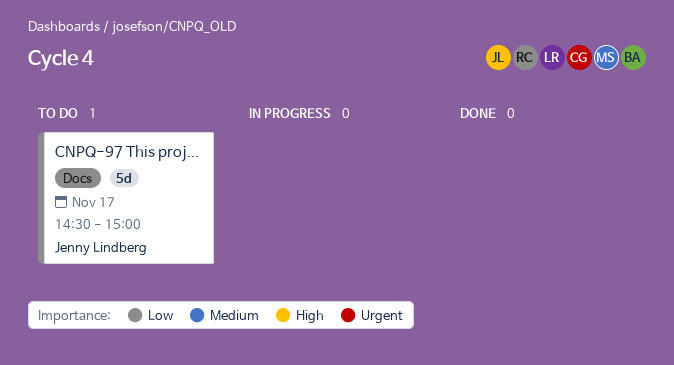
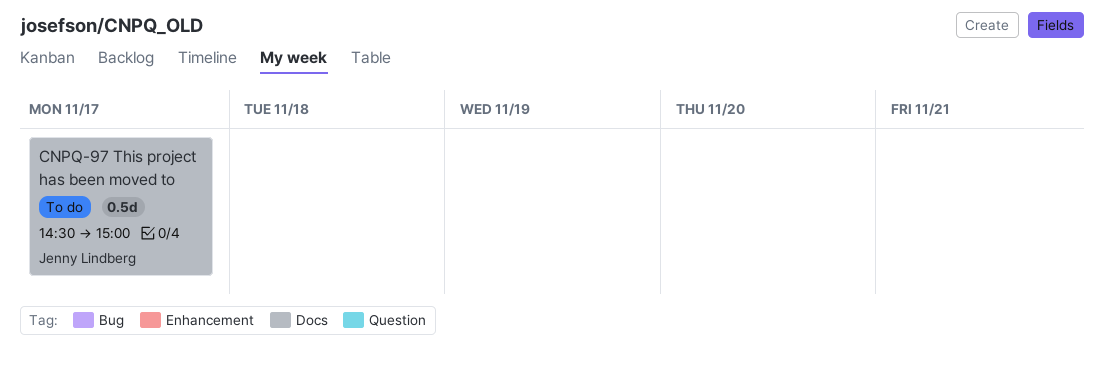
CNPQ-97, estimate: 5d -> 0.5d

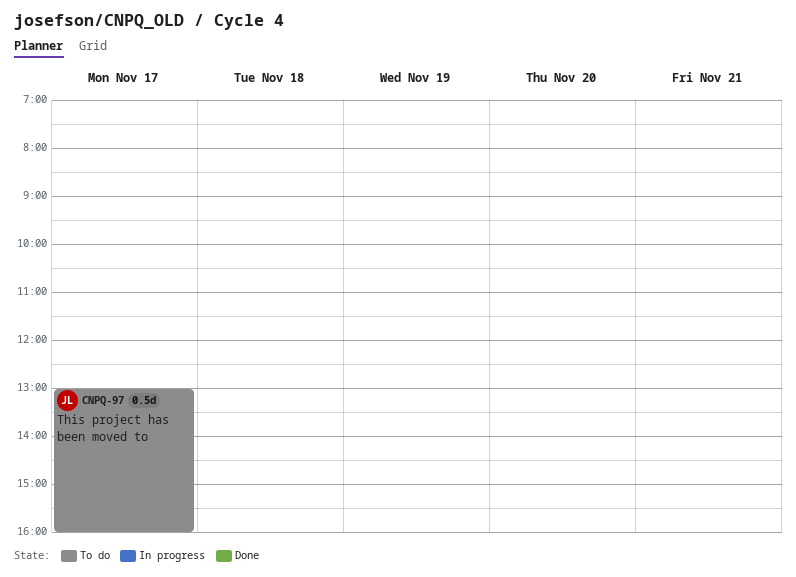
CNPQ-97, begins: 14:30 -> 13:00
CNPQ-97, ends: 15:00 -> 16:00

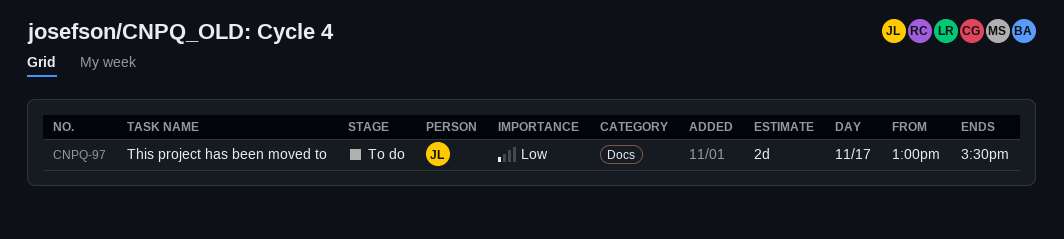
CNPQ-97, estimate: 0.5d -> 2d
CNPQ-97, ends: 16:00 -> 15:30

